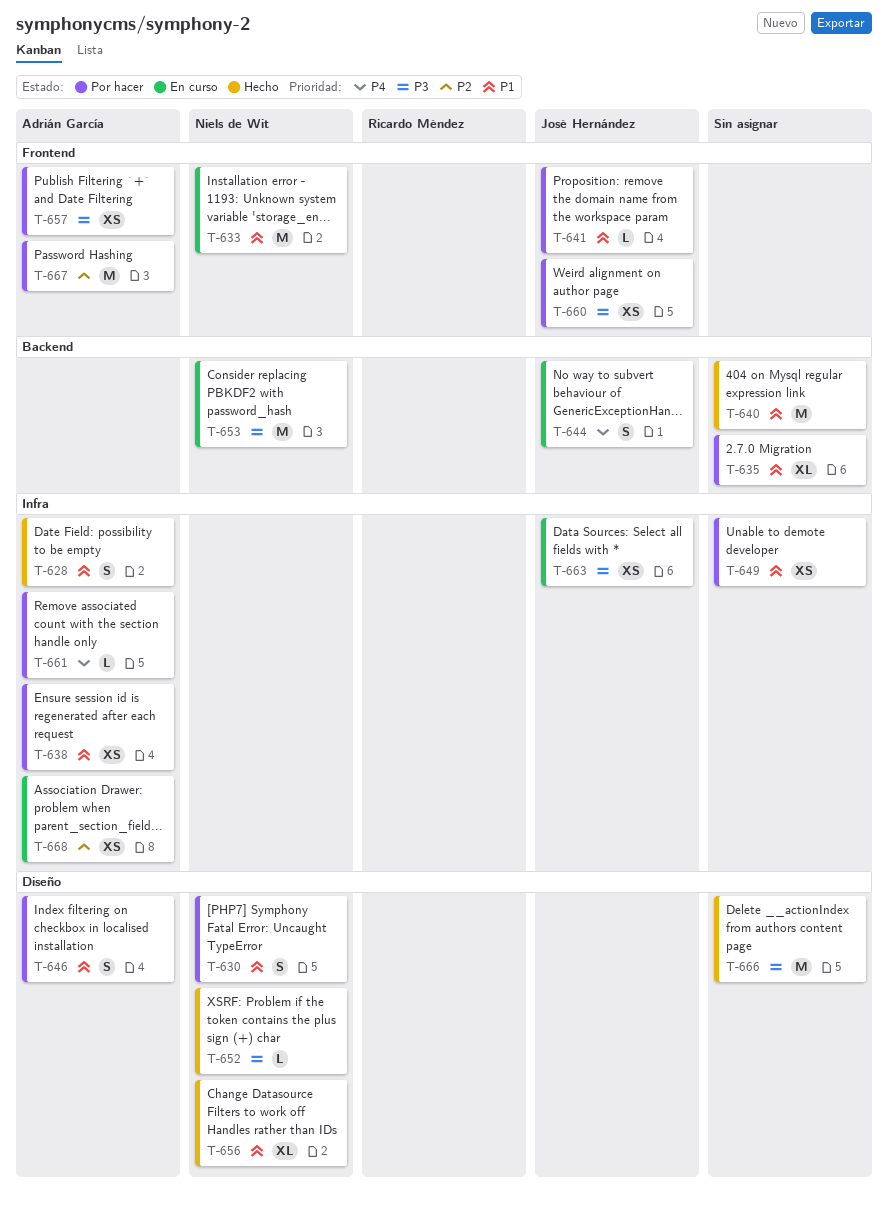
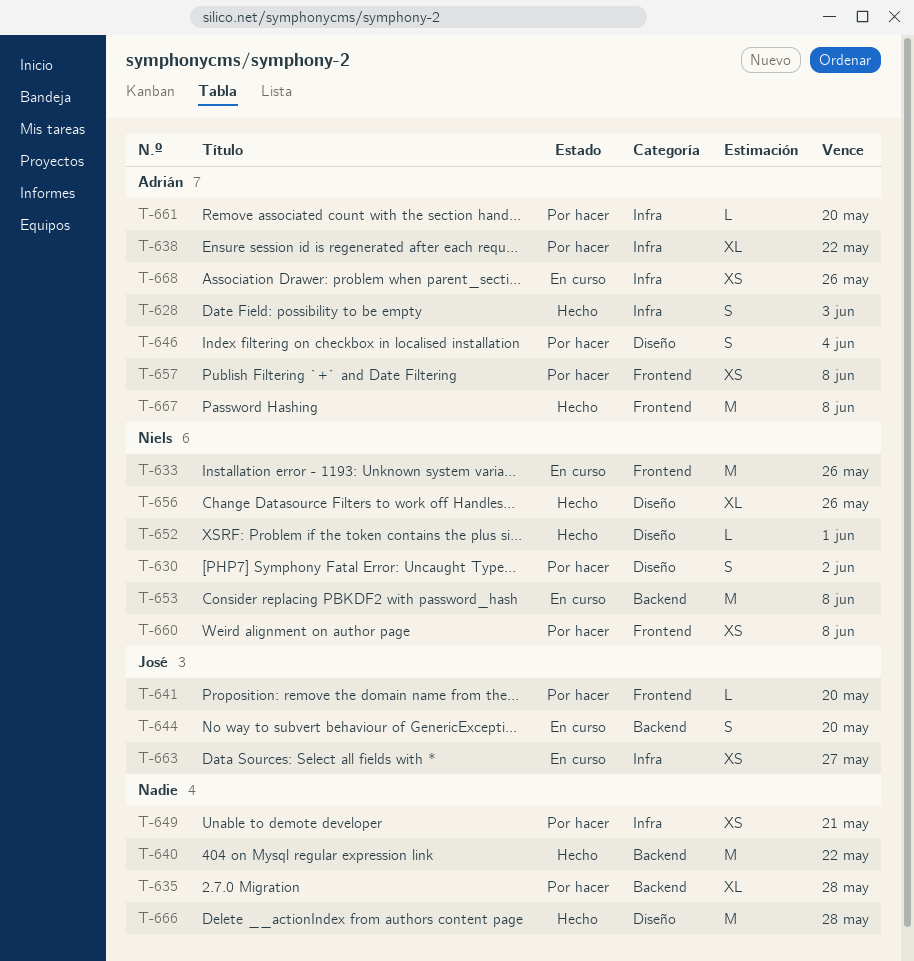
T-638, estimate: XS -> XL
T-660, owner: José Hernández -> Niels de Wit
T-667, status: Por hacer -> Hecho

